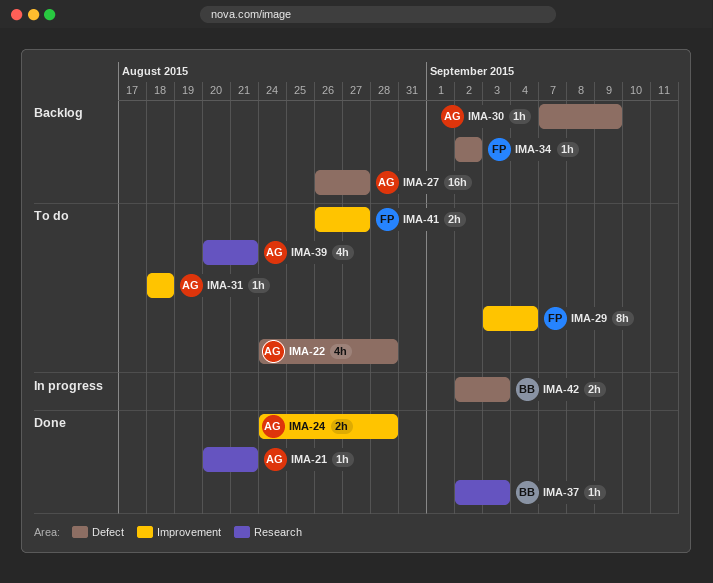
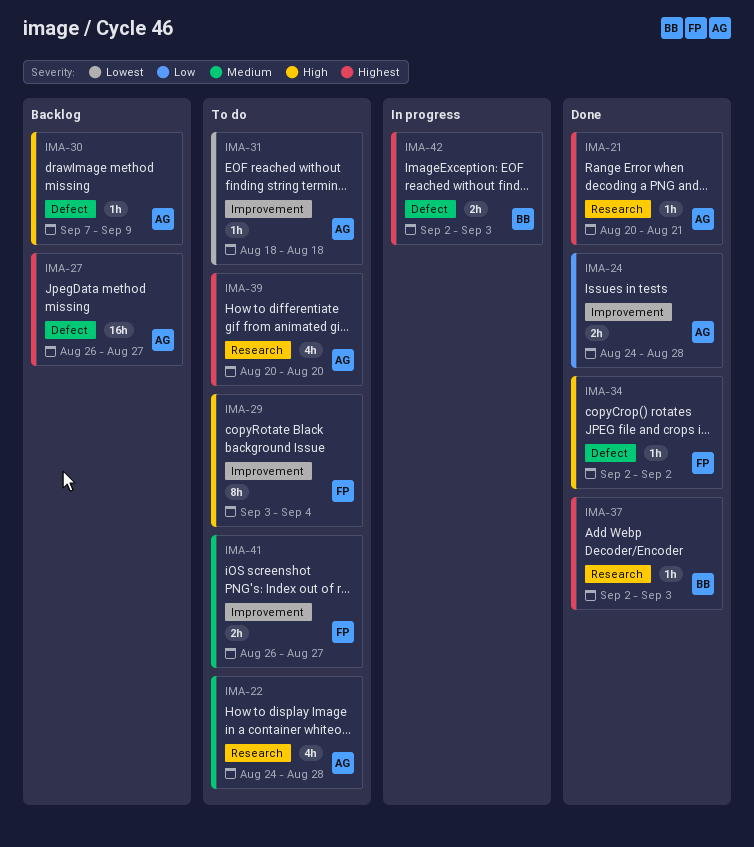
IMA-22, label: Defect -> Research
IMA-34, status: Backlog -> Done
IMA-39, due: Aug 21 -> Aug 20

